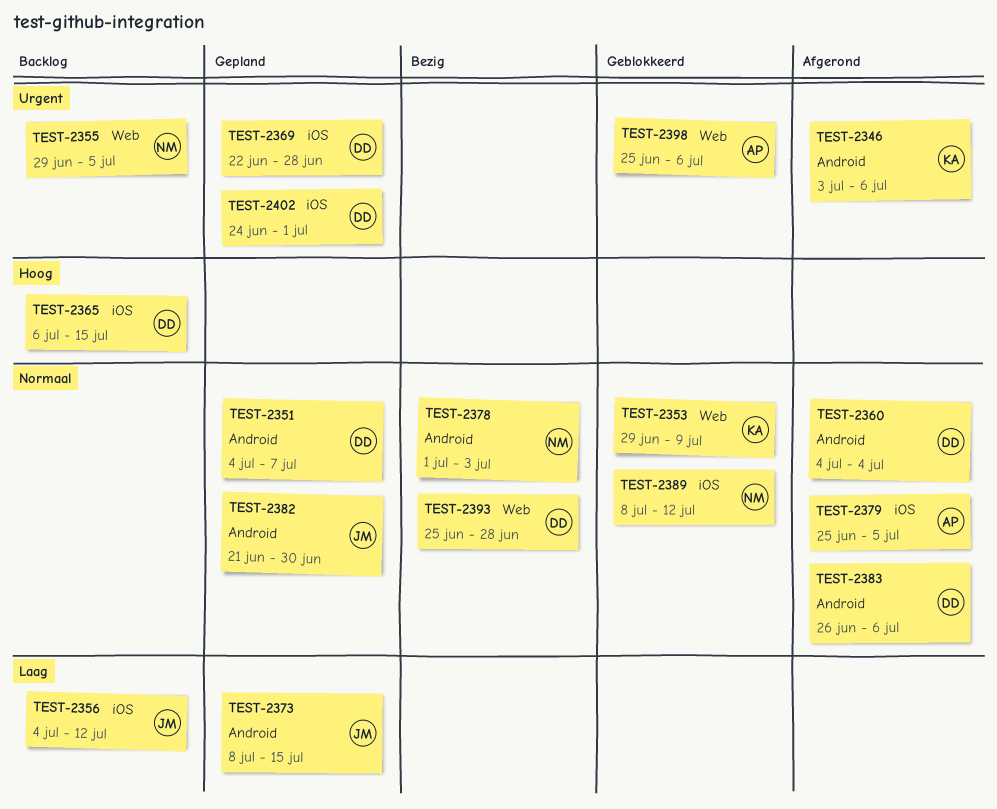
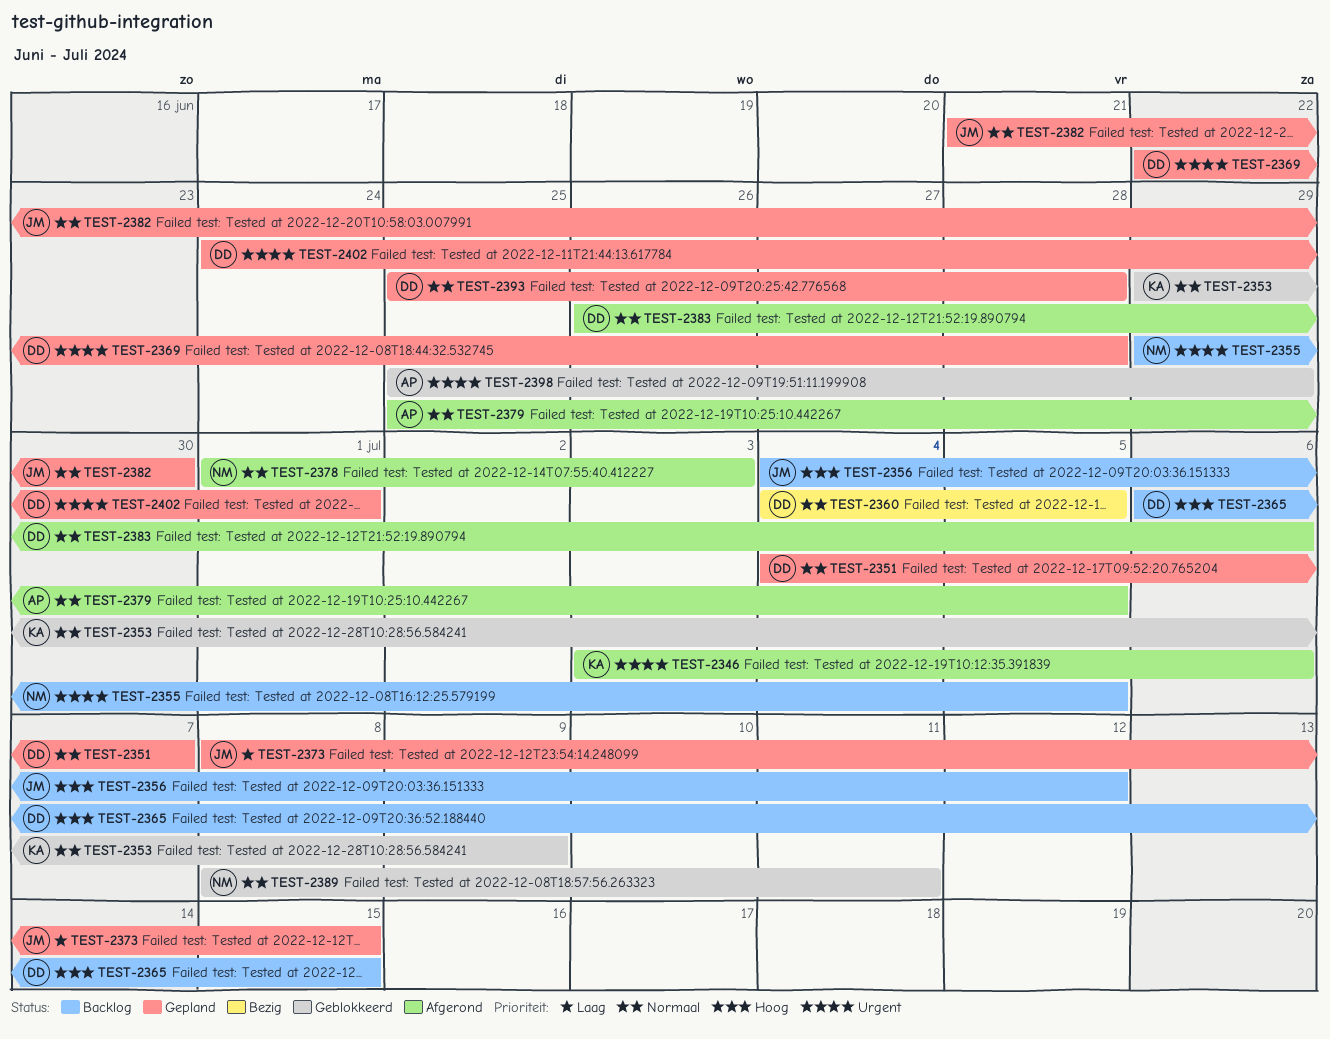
TEST-2356, priority: Laag -> Hoog
TEST-2360, status: Afgerond -> Bezig
TEST-2360, due: Jul 4 -> Jul 5
TEST-2378, status: Bezig -> Afgerond
TEST-2389, due: Jul 12 -> Jul 11
TEST-2393, status: Bezig -> Gepland
TEST-2398, due: Jul 6 -> Jun 29

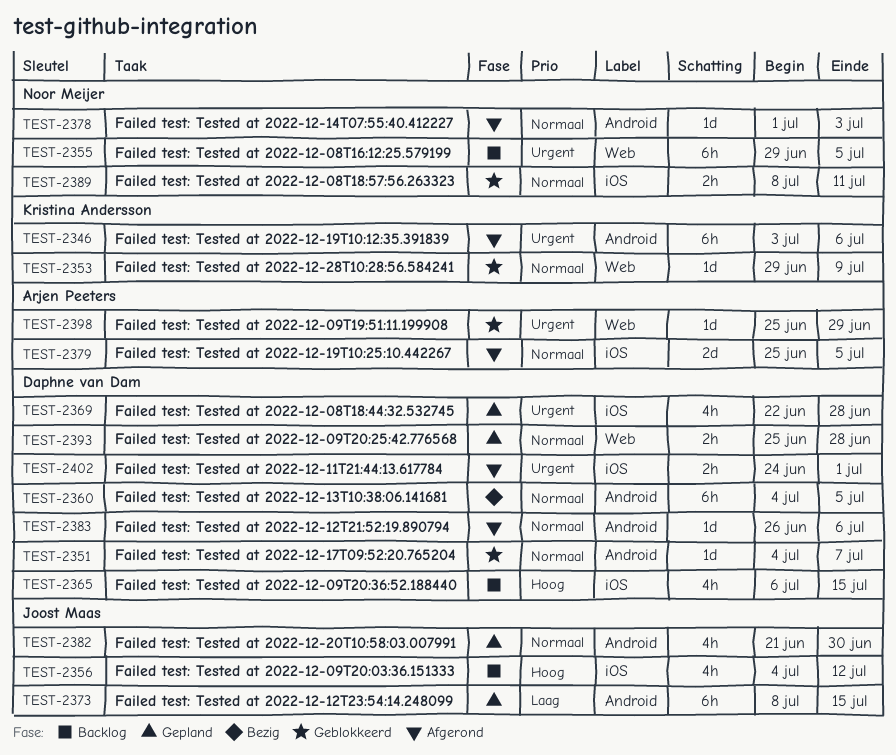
TEST-2351, status: Gepland -> Geblokkeerd
TEST-2402, status: Gepland -> Afgerond

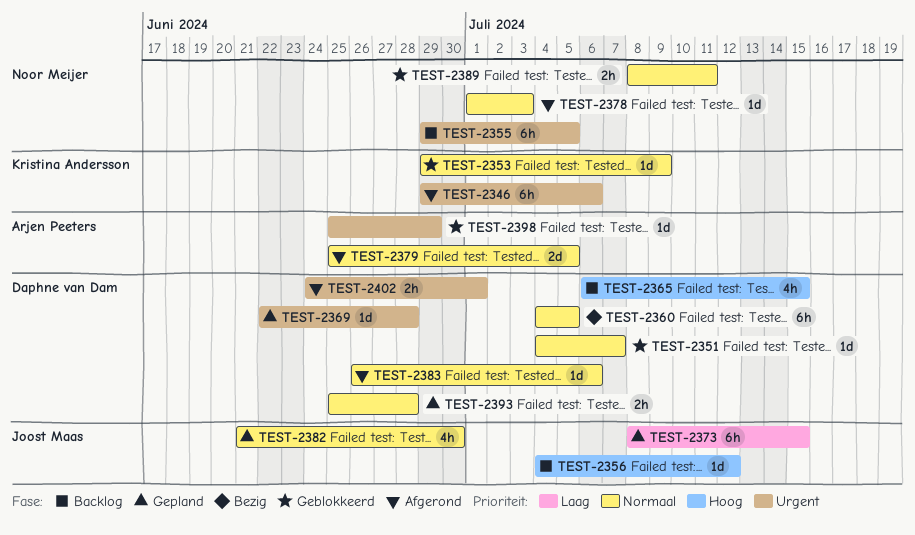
TEST-2346, start: Jul 3 -> Jun 29
TEST-2356, estimate: 4h -> 1d
TEST-2369, estimate: 4h -> 1d

